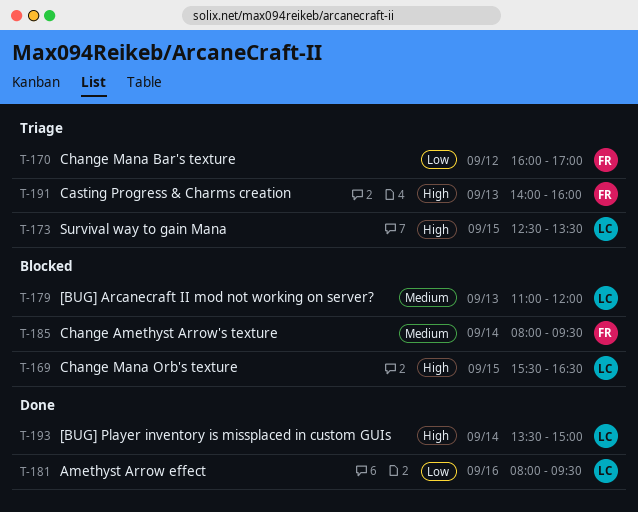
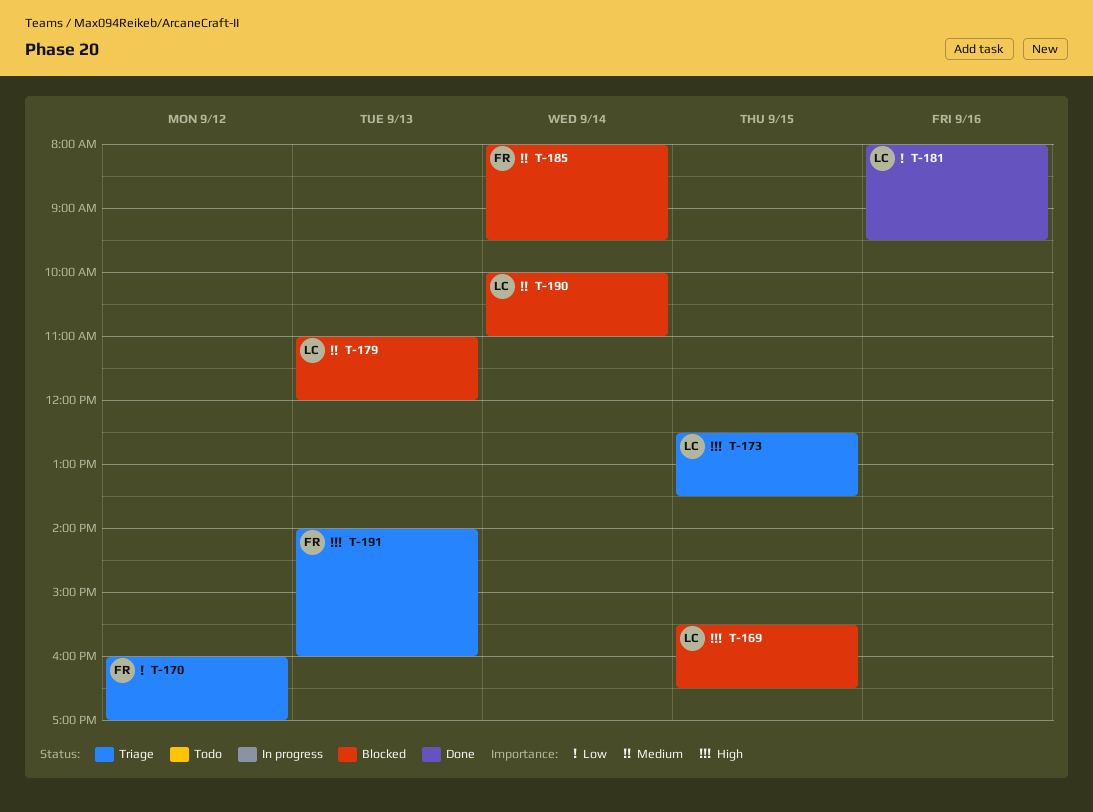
T-190: none -> present
T-193: present -> none

